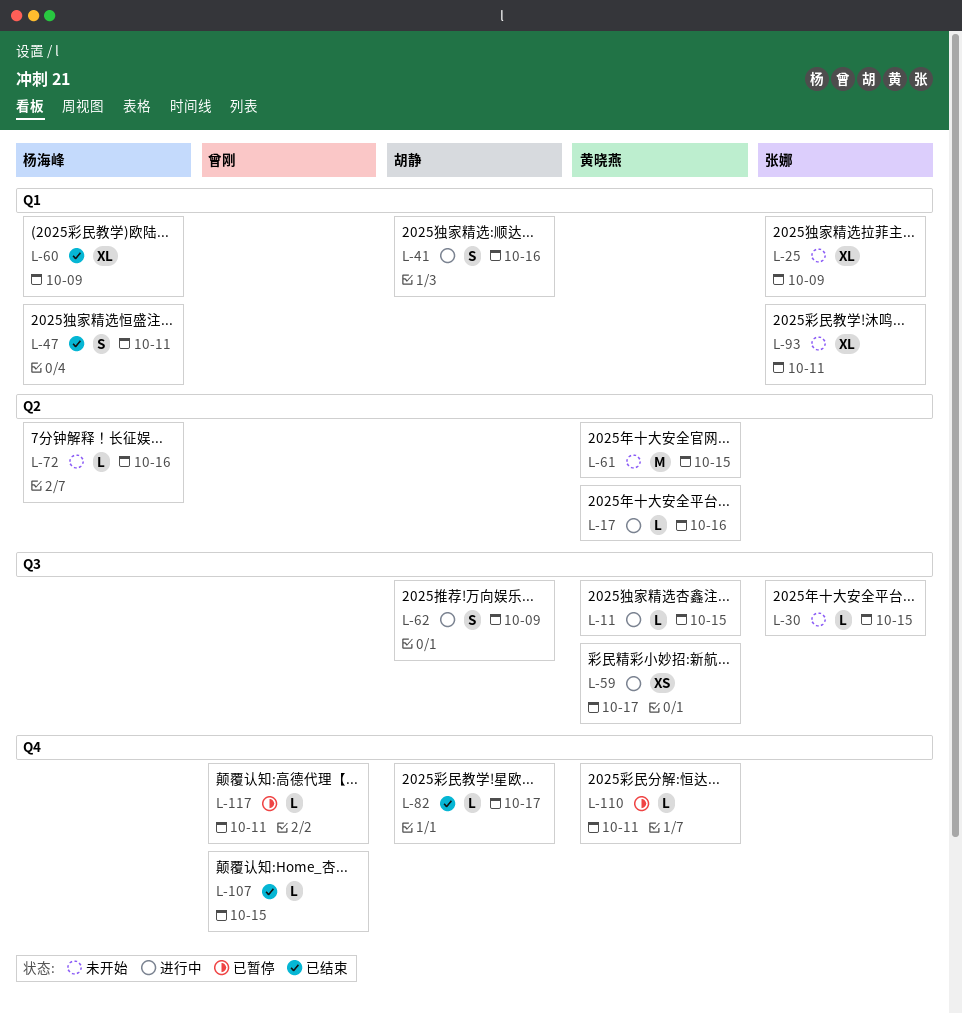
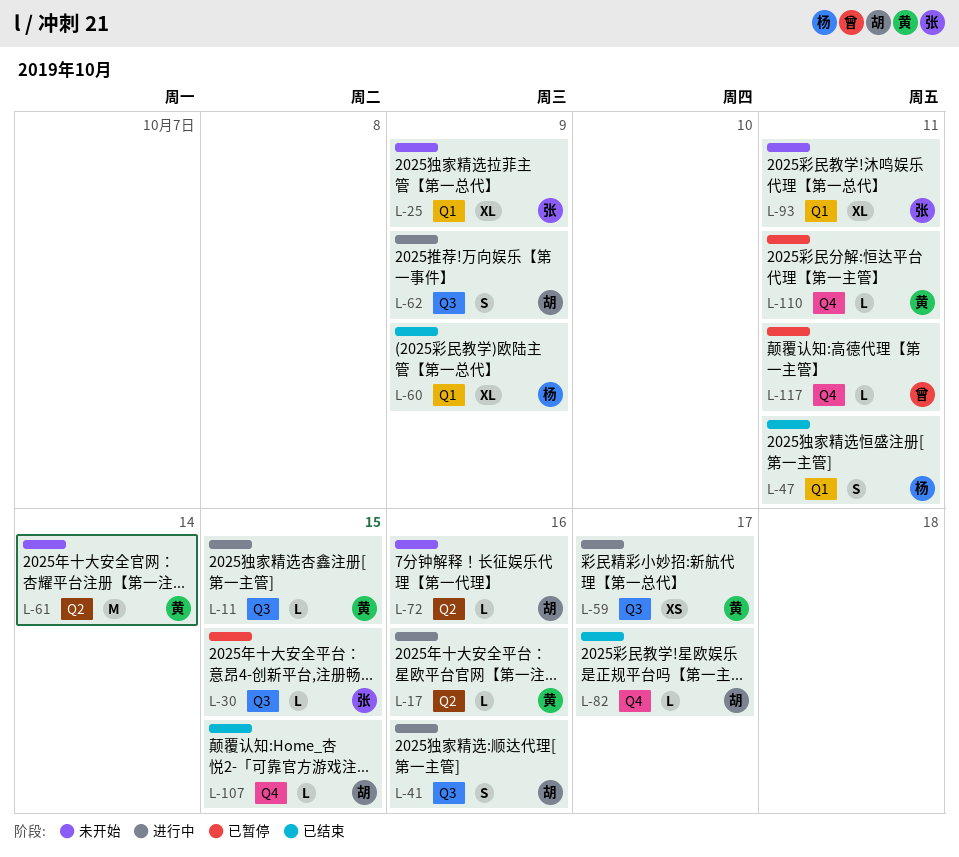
L-30, status: 未开始 -> 已暂停
L-41, label: Q1 -> Q3
L-61, due: Oct 15 -> Oct 14
L-72, owner: 杨海峰 -> 胡静
L-107, owner: 曾刚 -> 胡静

